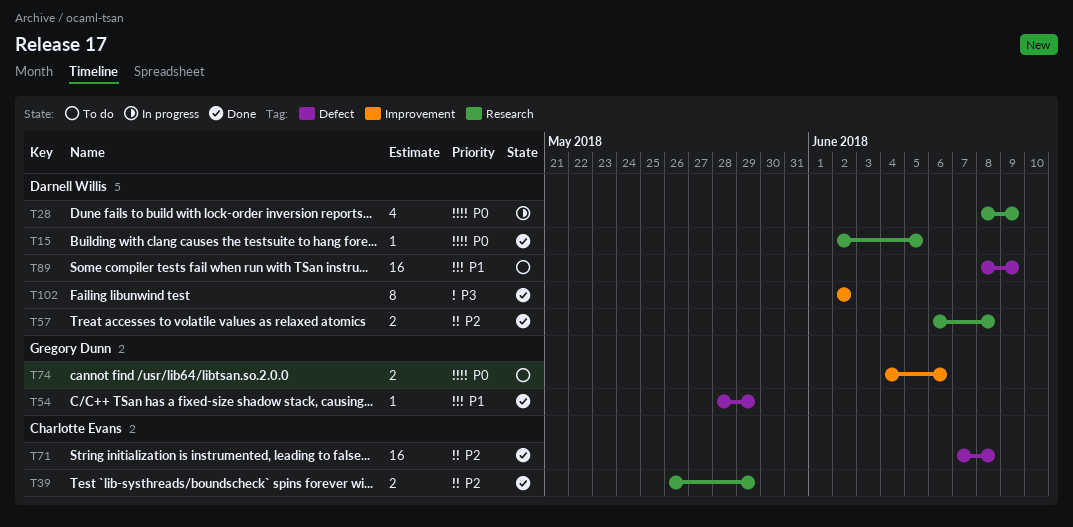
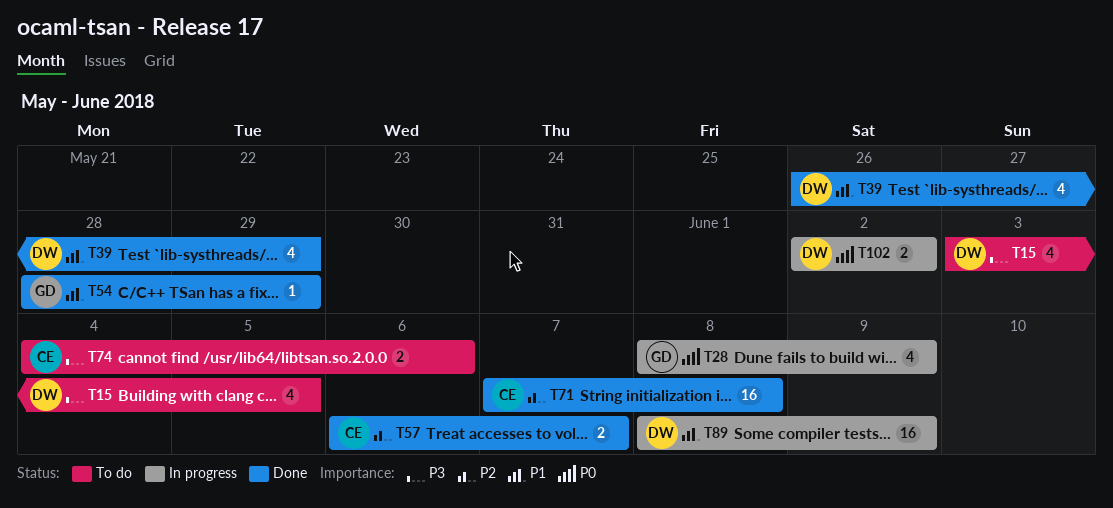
T15, status: Done -> To do
T15, priority: P0 -> P3
T15, estimate: 1 -> 4
T15, start: Jun 2 -> Jun 3
T28, owner: Darnell Willis -> Gregory Dunn
T39, owner: Charlotte Evans -> Darnell Willis
T39, priority: P2 -> P1
T39, estimate: 2 -> 4
T57, owner: Darnell Willis -> Charlotte Evans
T57, due: Jun 8 -> Jun 7
T74, owner: Gregory Dunn -> Charlotte Evans
T74, priority: P0 -> P3
T89, status: To do -> In progress
T102, status: Done -> In progress
T102, priority: P3 -> P0
T102, estimate: 8 -> 2

